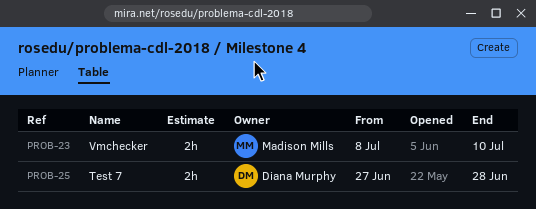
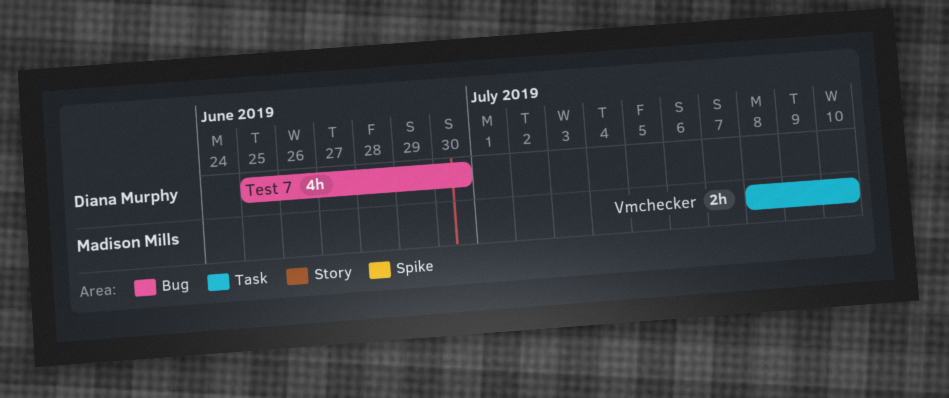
Test 7, estimate: 2h -> 4h
Test 7, start: Jun 27 -> Jun 25
Test 7, due: Jun 28 -> Jun 30

